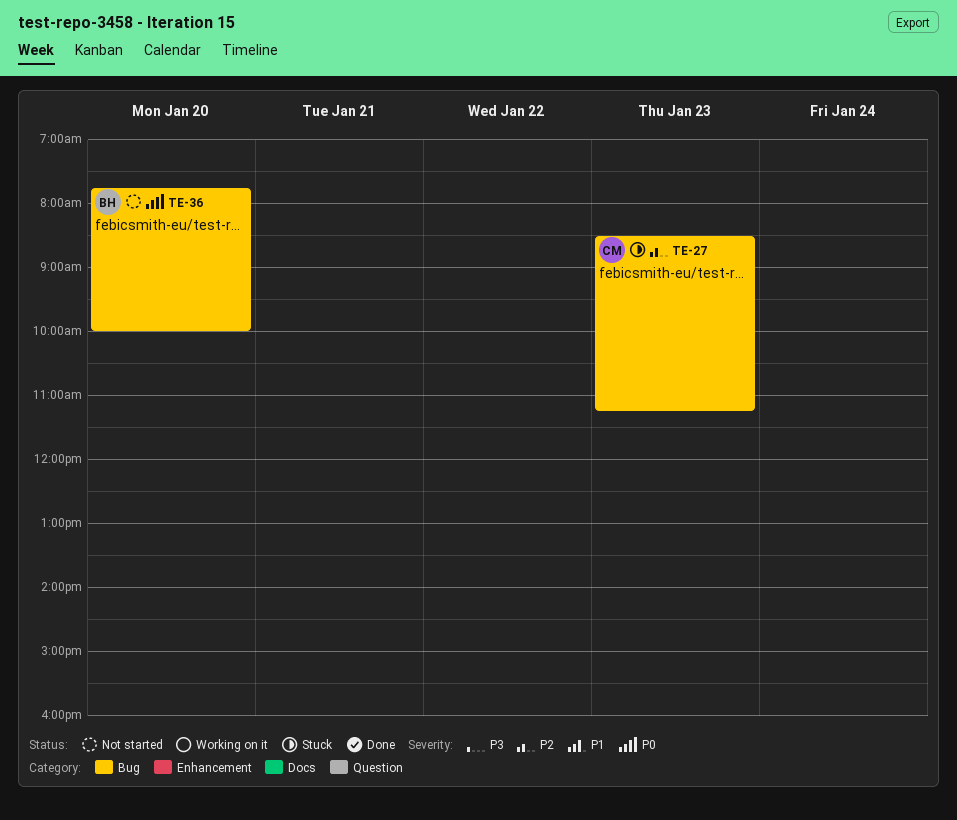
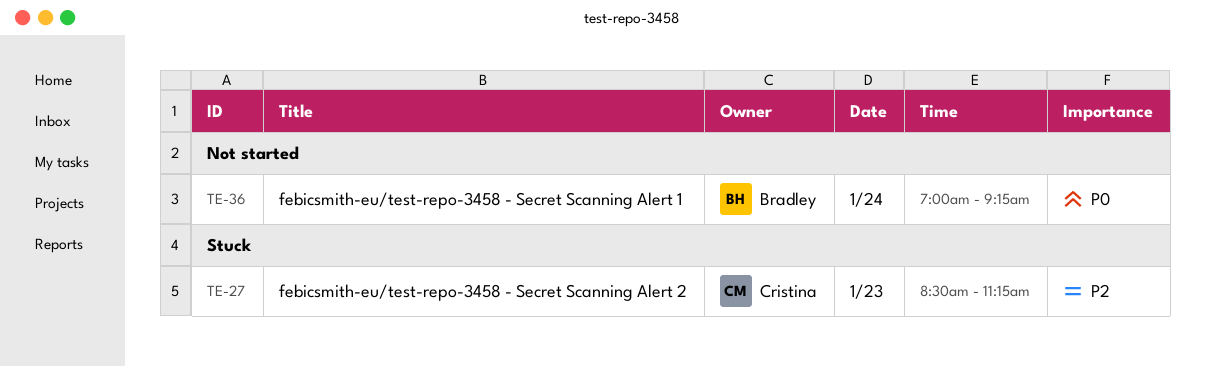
TE-36, day: Jan 20 -> Jan 24
TE-36, begins: 07:45 -> 07:00
TE-36, ends: 10:00 -> 09:15

